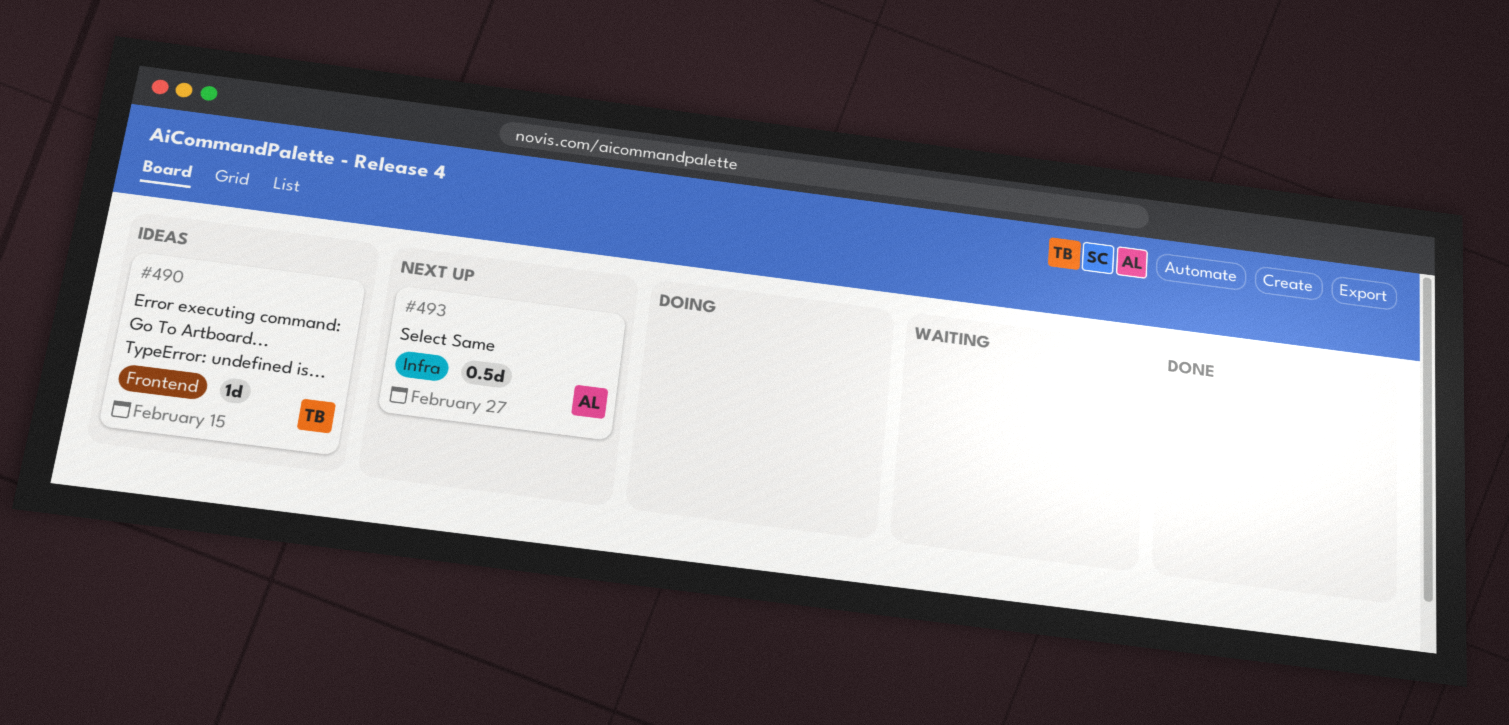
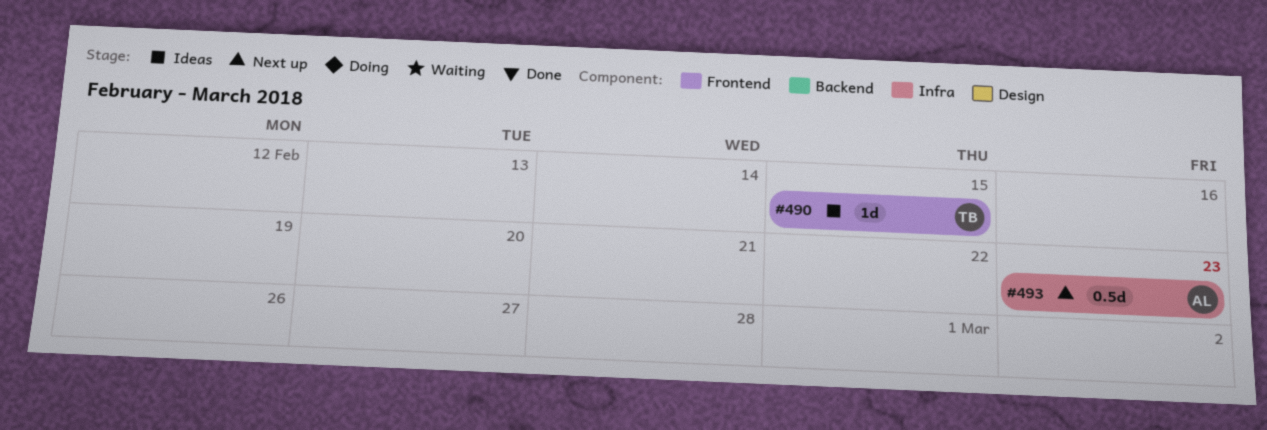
#493, due: Feb 27 -> Feb 23

